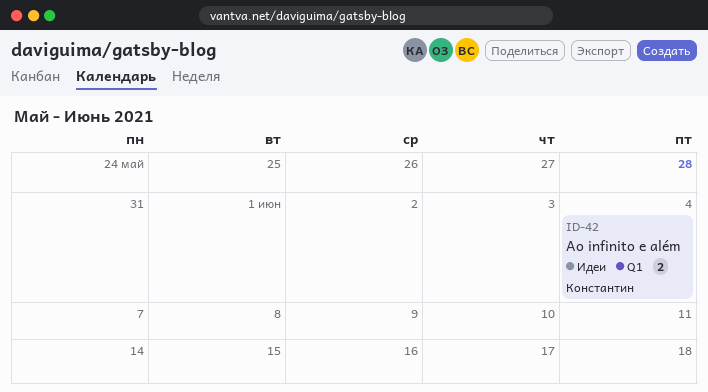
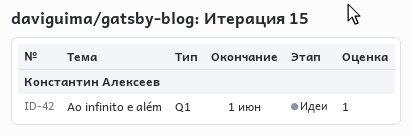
ID-42, estimate: 2 -> 1
ID-42, due: Jun 4 -> Jun 1

